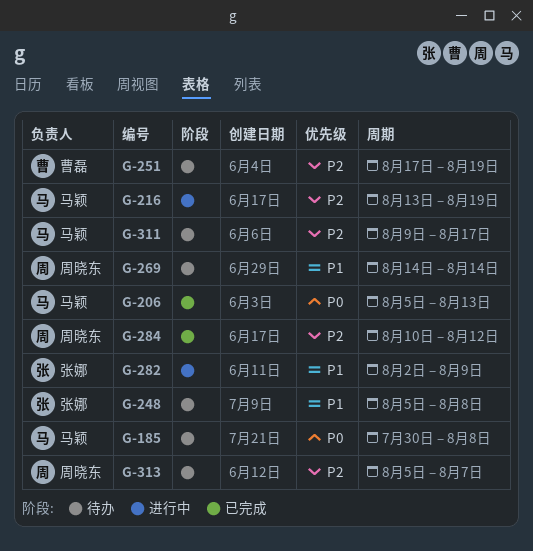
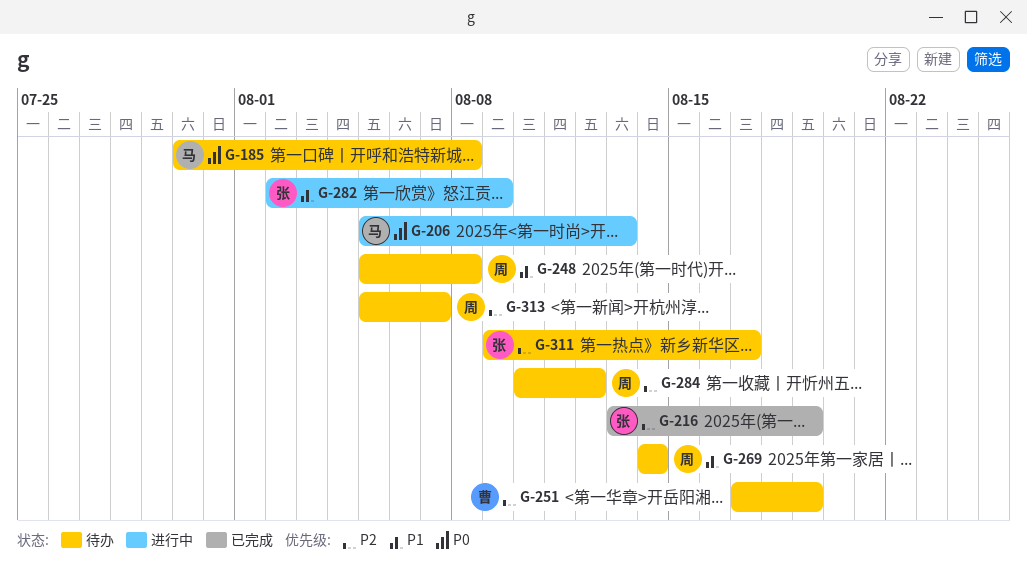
G-206, status: 已完成 -> 进行中
G-216, status: 进行中 -> 已完成
G-216, owner: 马颖 -> 张娜
G-248, owner: 张娜 -> 周晓东
G-284, status: 已完成 -> 待办
G-311, owner: 马颖 -> 张娜

